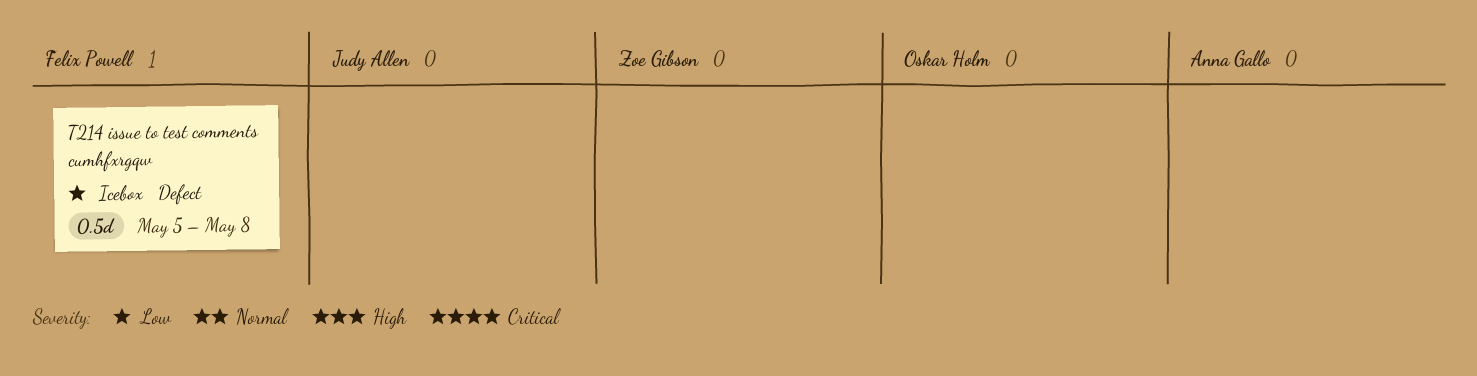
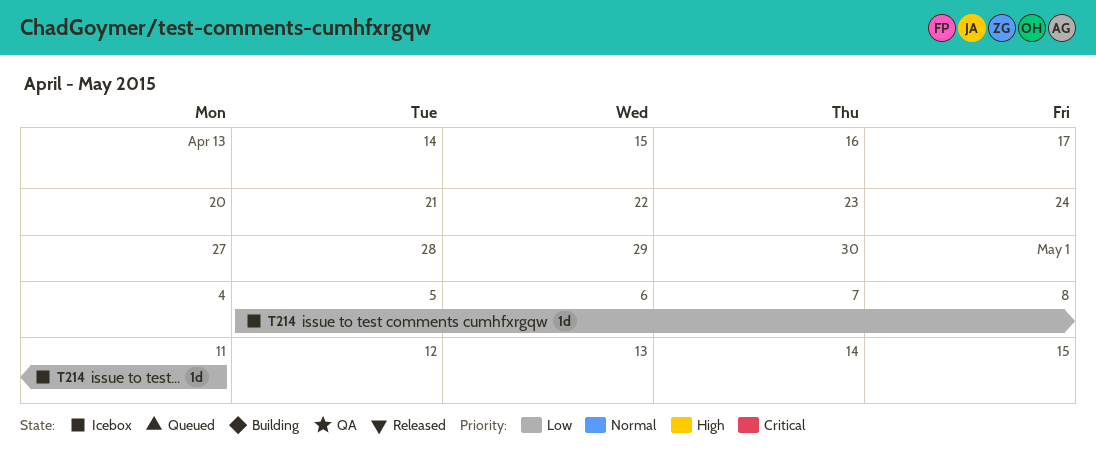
T214, estimate: 0.5d -> 1d
T214, due: May 8 -> May 11

